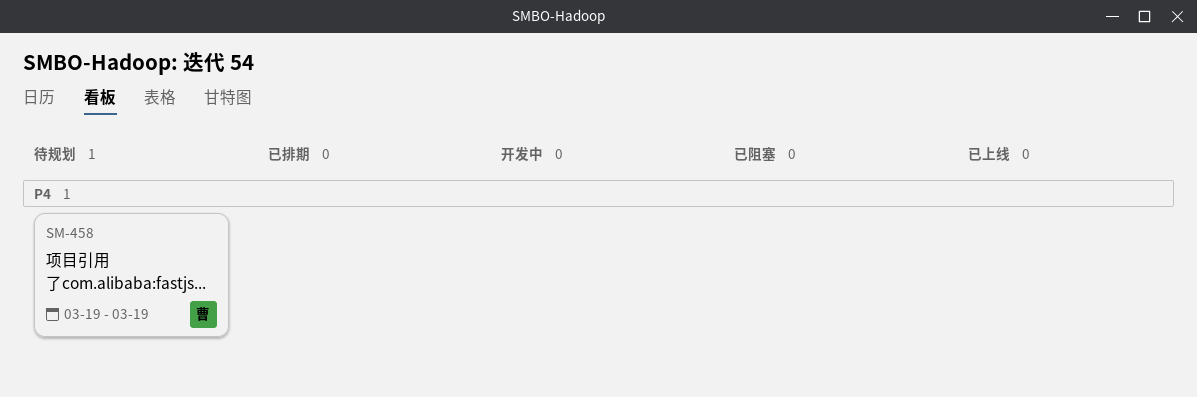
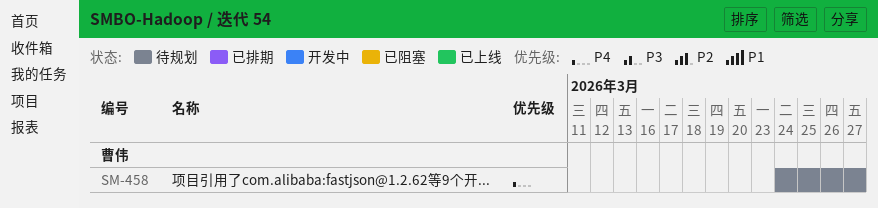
SM-458, start: Mar 19 -> Mar 24
SM-458, due: Mar 19 -> Mar 27

